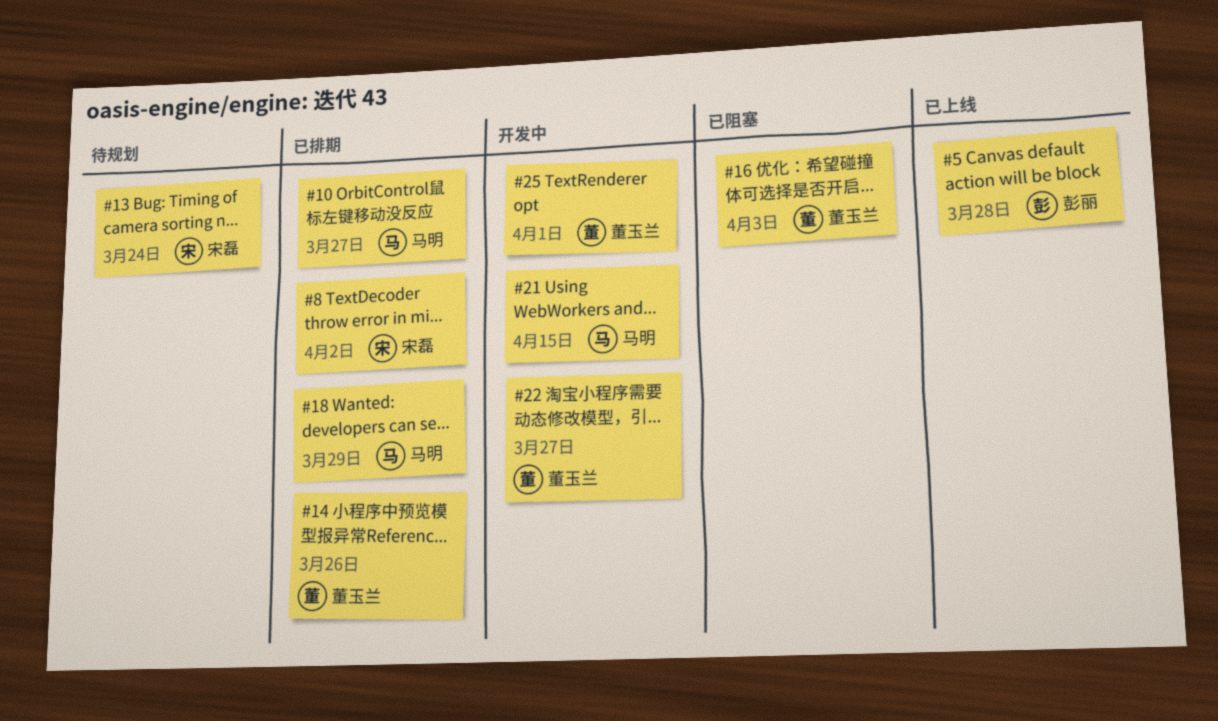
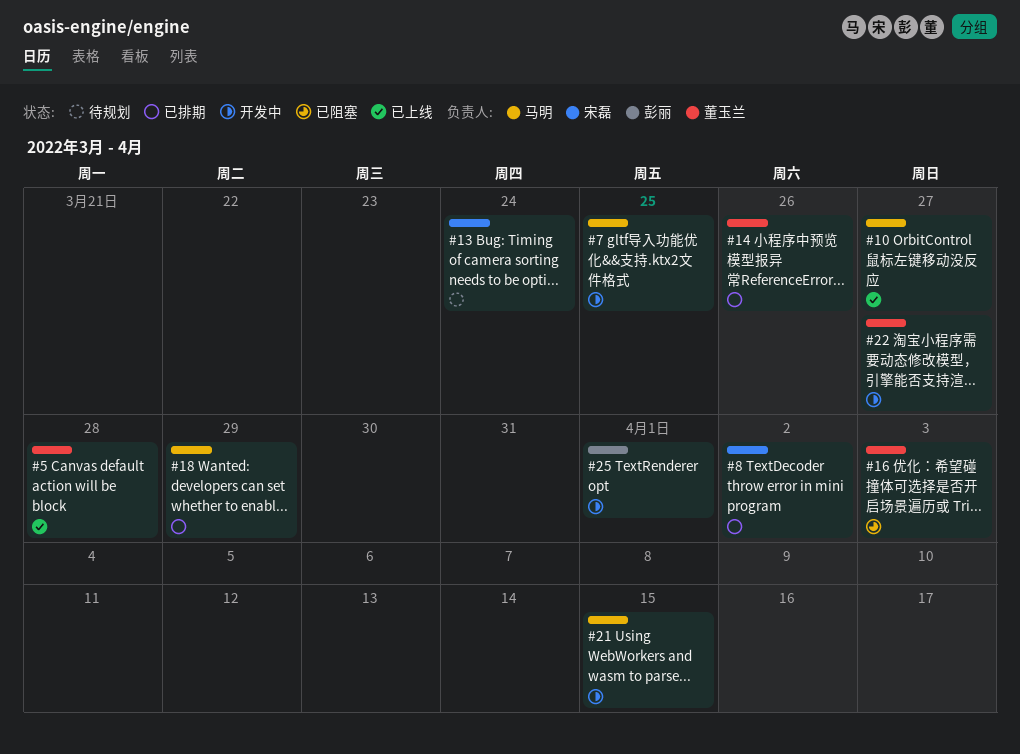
#5, owner: 彭丽 -> 董玉兰
#7: none -> present
#10, status: 已排期 -> 已上线
#25, owner: 董玉兰 -> 彭丽

